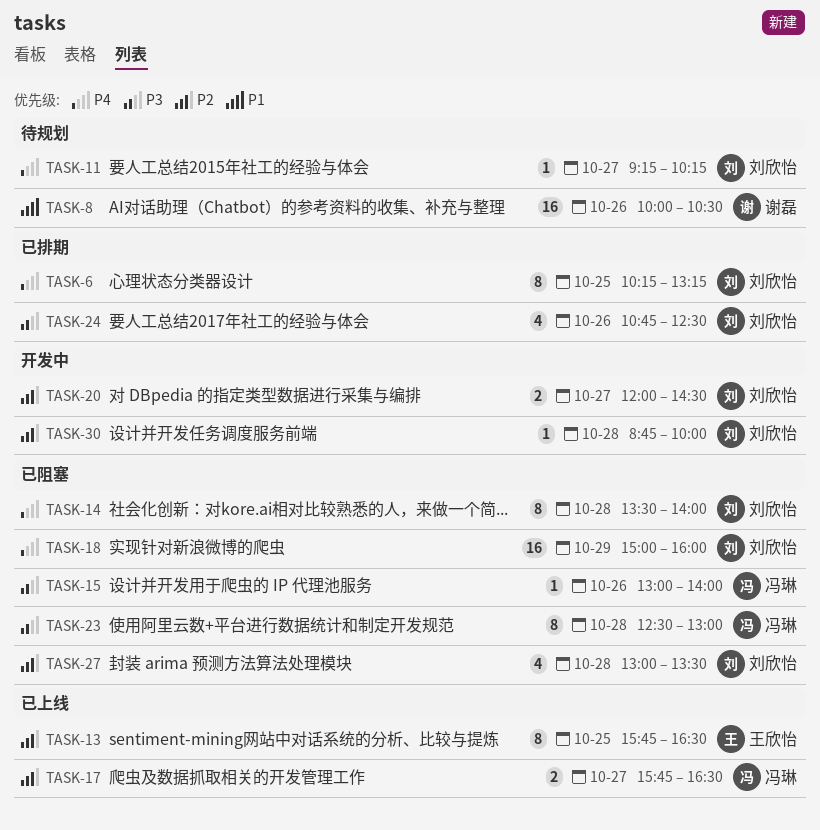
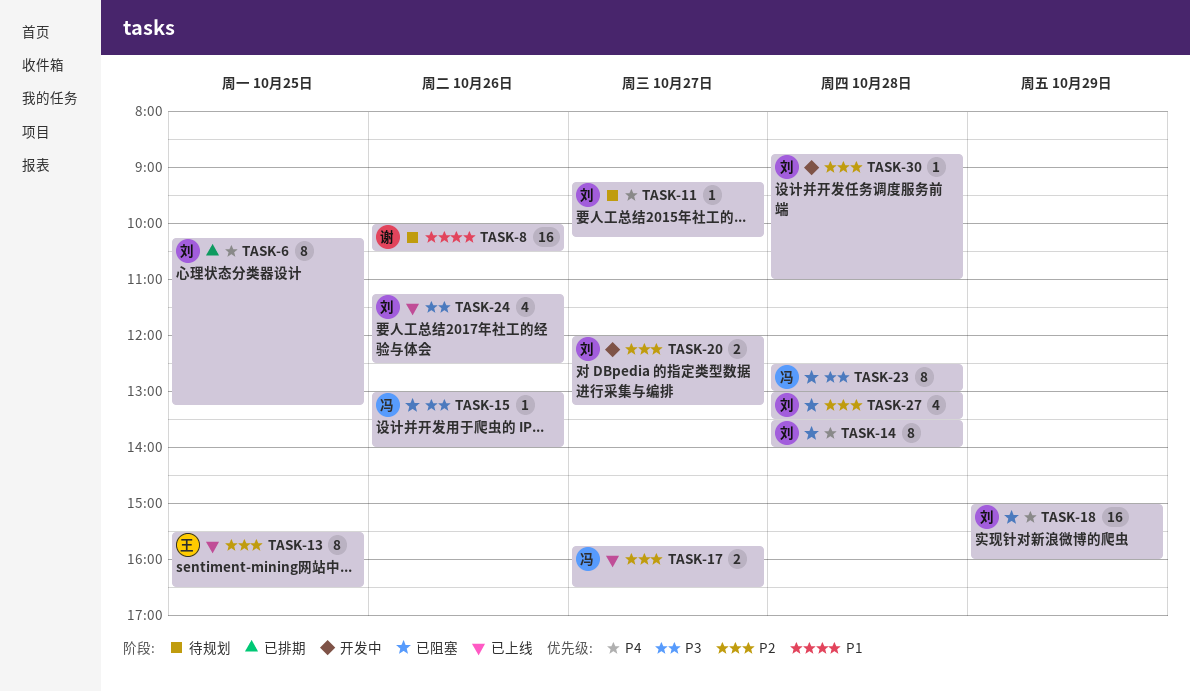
TASK-13, begins: 15:45 -> 15:30
TASK-20, ends: 14:30 -> 13:15
TASK-24, status: 已排期 -> 已上线
TASK-24, begins: 10:45 -> 11:15
TASK-30, ends: 10:00 -> 11:00

